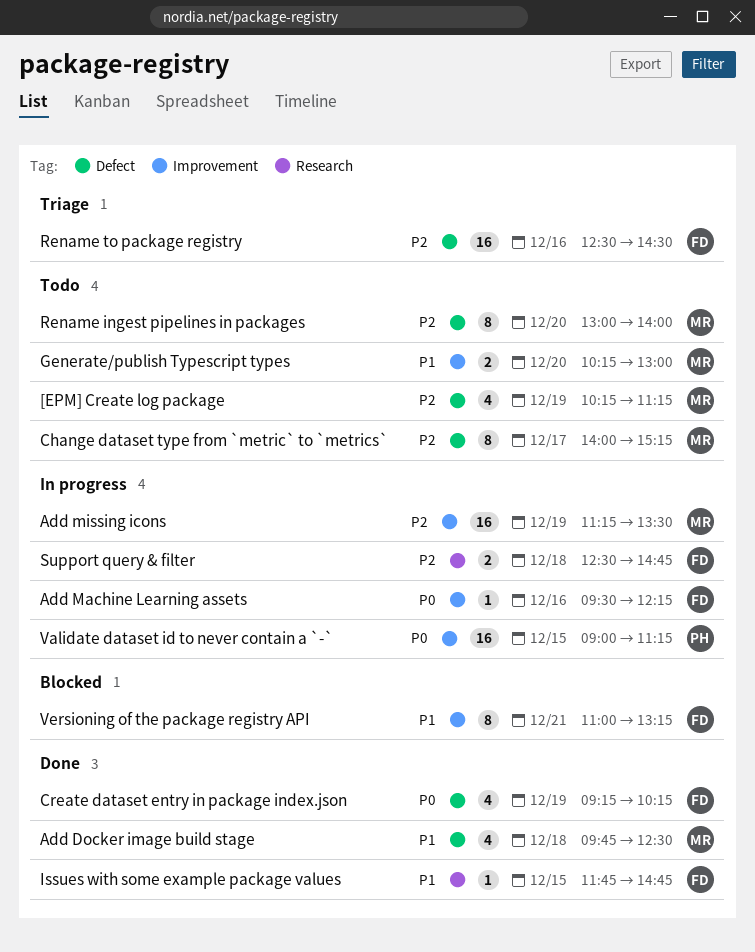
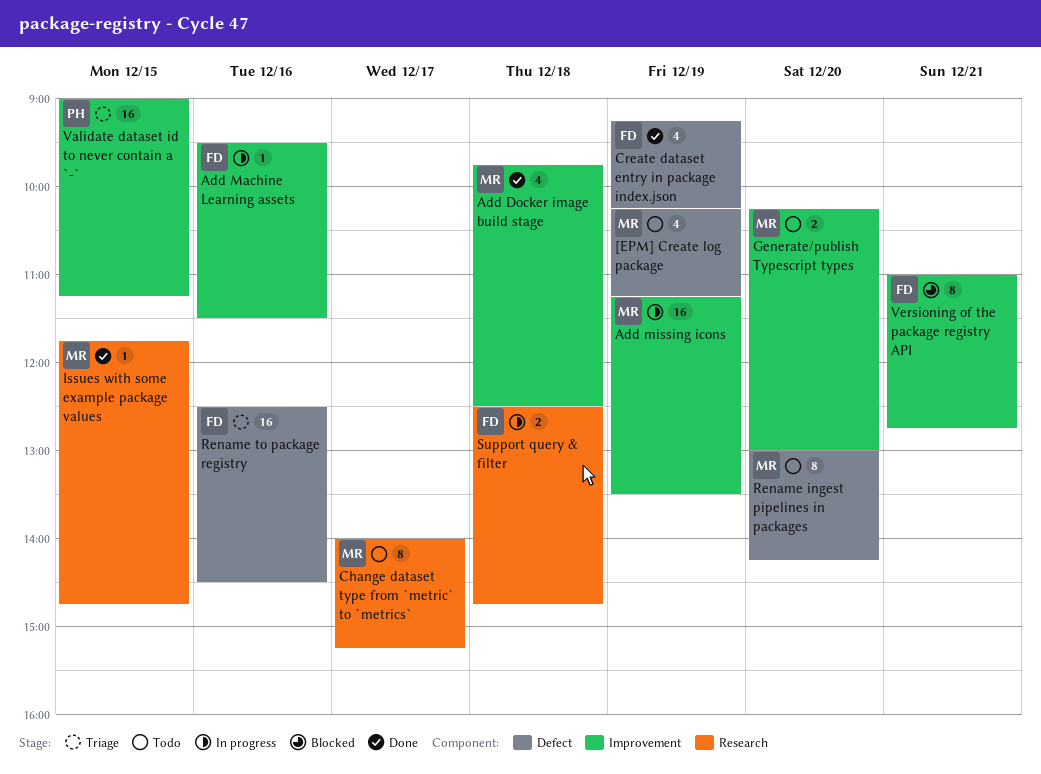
Add Docker image build stage, label: Defect -> Improvement
Add Machine Learning assets, ends: 12:15 -> 11:30
Change dataset type from `metric` to `metrics`, label: Defect -> Research
Issues with some example package values, owner: FD -> MR
Rename ingest pipelines in packages, ends: 14:00 -> 14:15
Validate dataset id to never contain a `-`, status: In progress -> Triage
Versioning of the package registry API, ends: 13:15 -> 12:45

